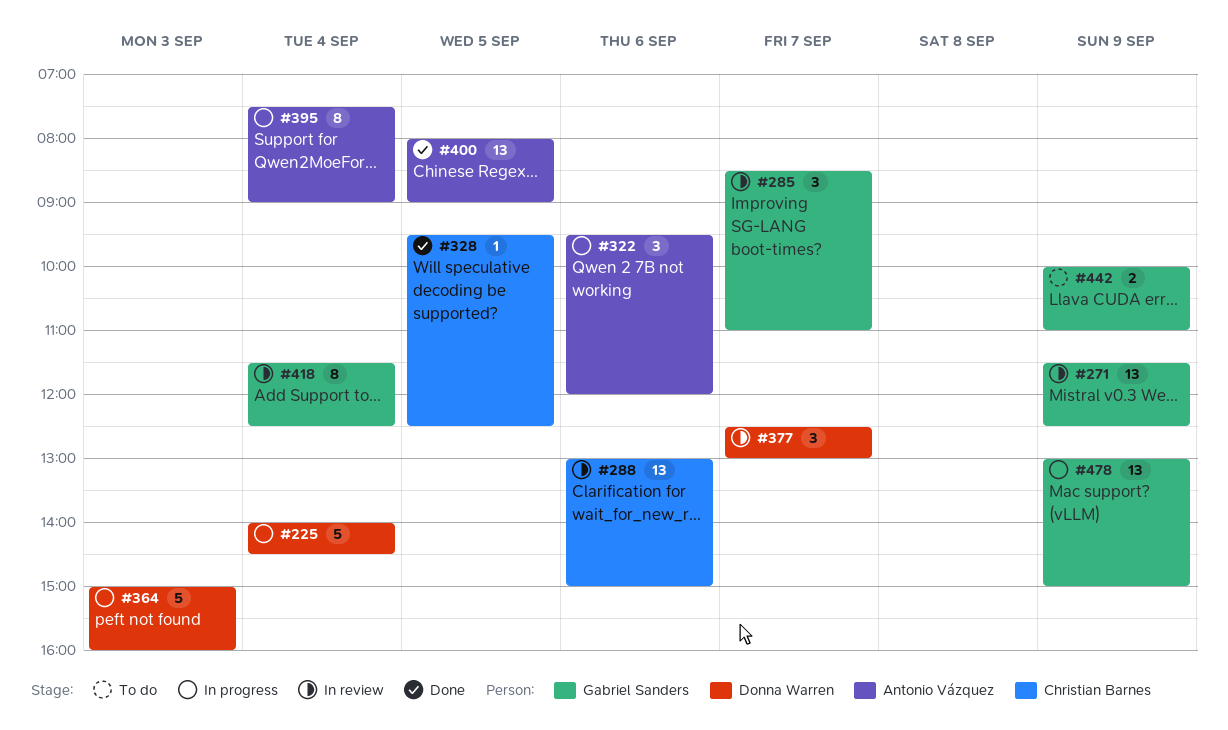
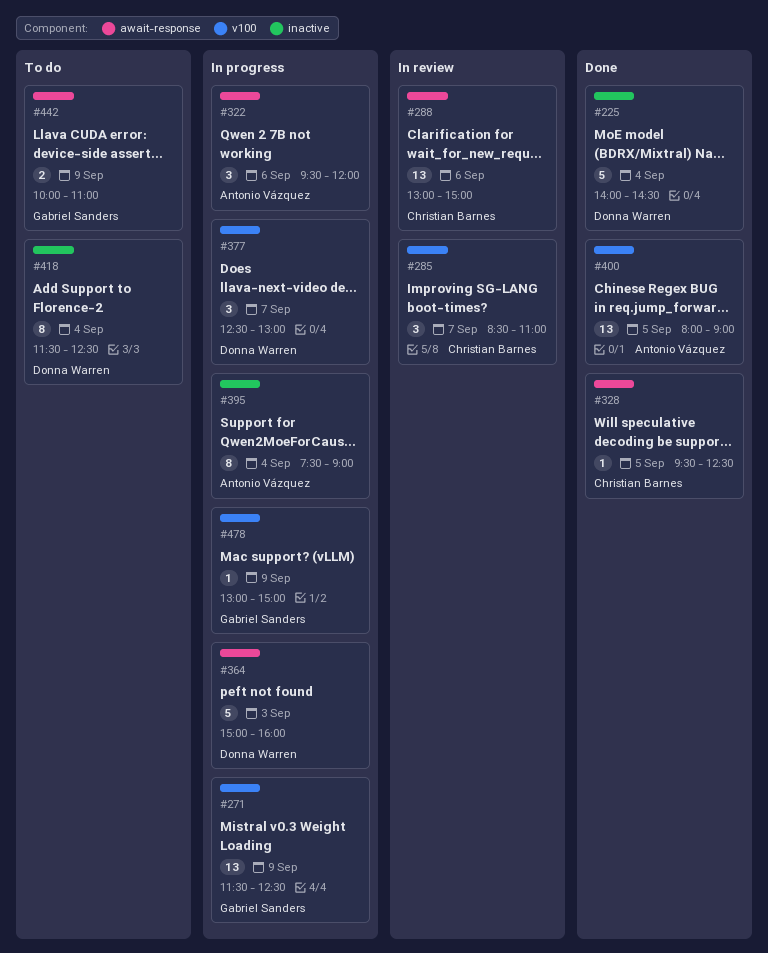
#225, status: In progress -> Done
#271, status: In review -> In progress
#285, owner: Gabriel Sanders -> Christian Barnes
#377, status: In review -> In progress
#418, status: In review -> To do
#418, owner: Gabriel Sanders -> Donna Warren
#478, estimate: 13 -> 1

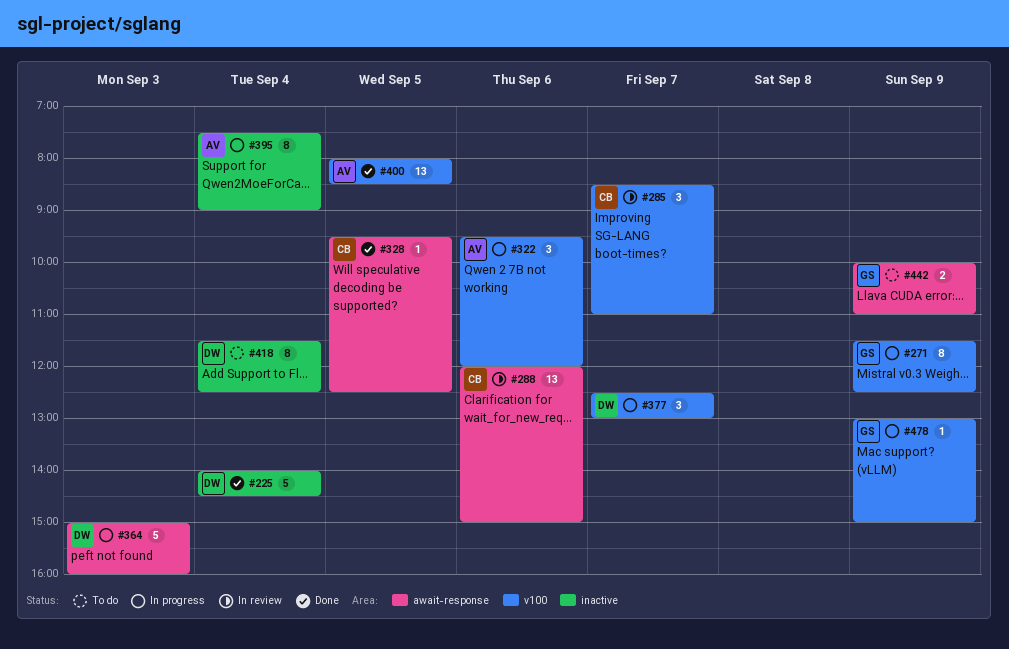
#271, estimate: 13 -> 8
#288, begins: 13:00 -> 12:00
#322, label: await-response -> v100
#400, ends: 09:00 -> 08:30

